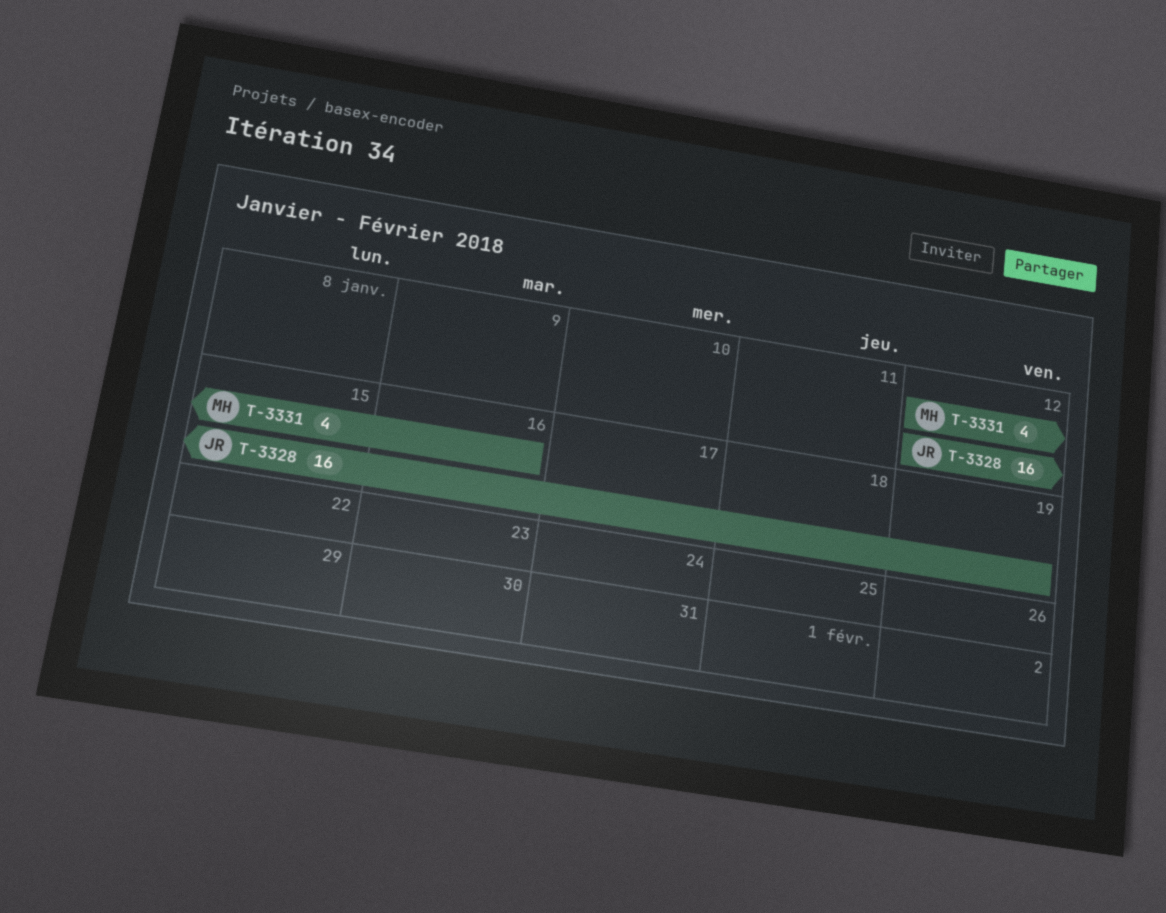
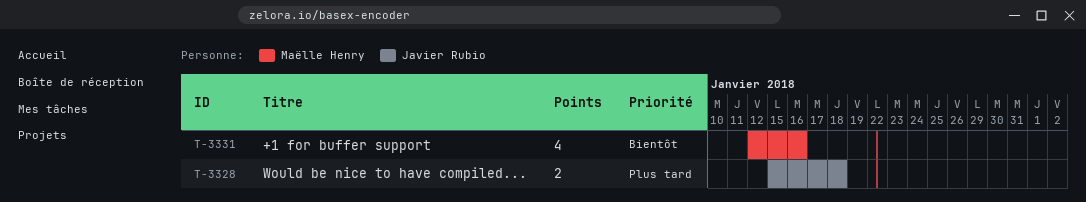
T-3328, estimate: 16 -> 2
T-3328, start: Jan 12 -> Jan 15
T-3328, due: Jan 19 -> Jan 18

